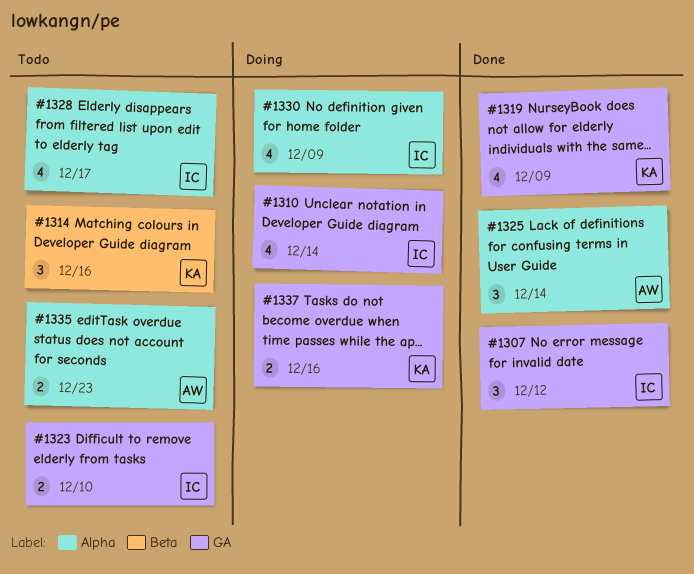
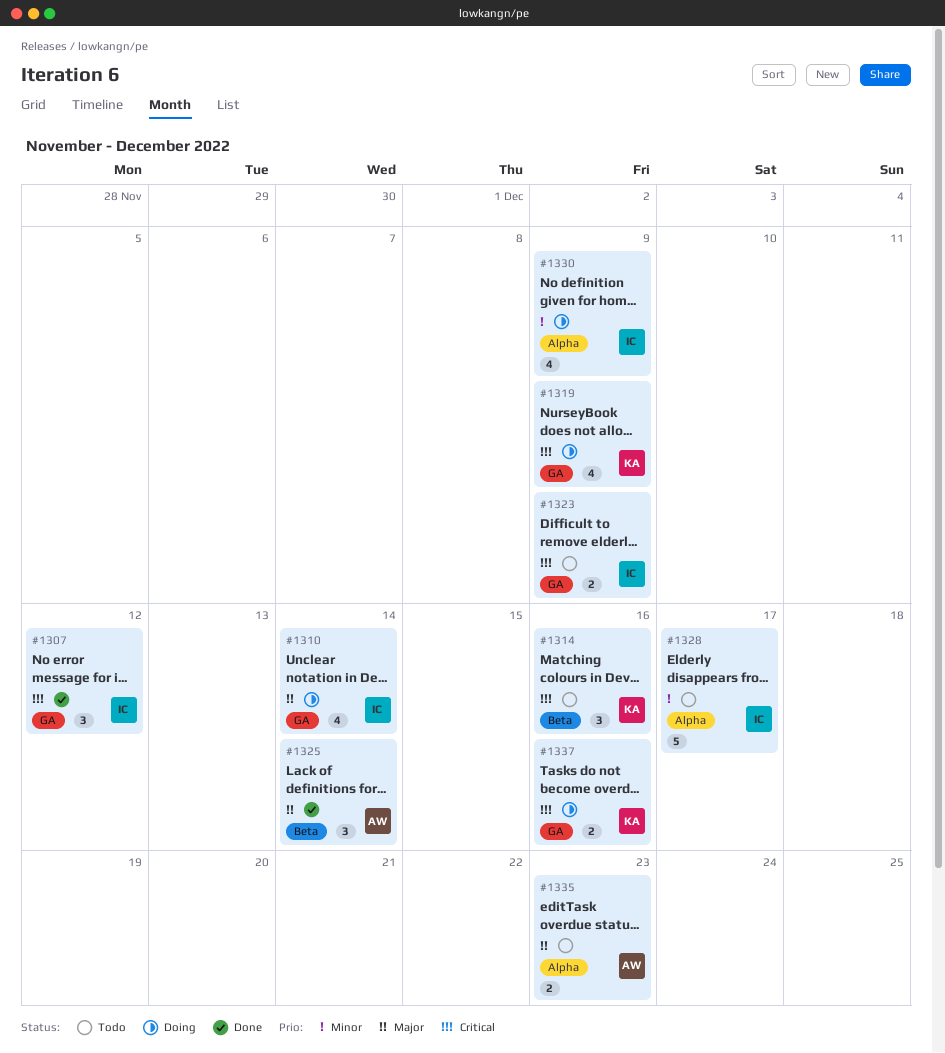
#1319, status: Done -> Doing
#1323, due: Dec 10 -> Dec 9
#1325, label: Alpha -> Beta
#1328, estimate: 4 -> 5

